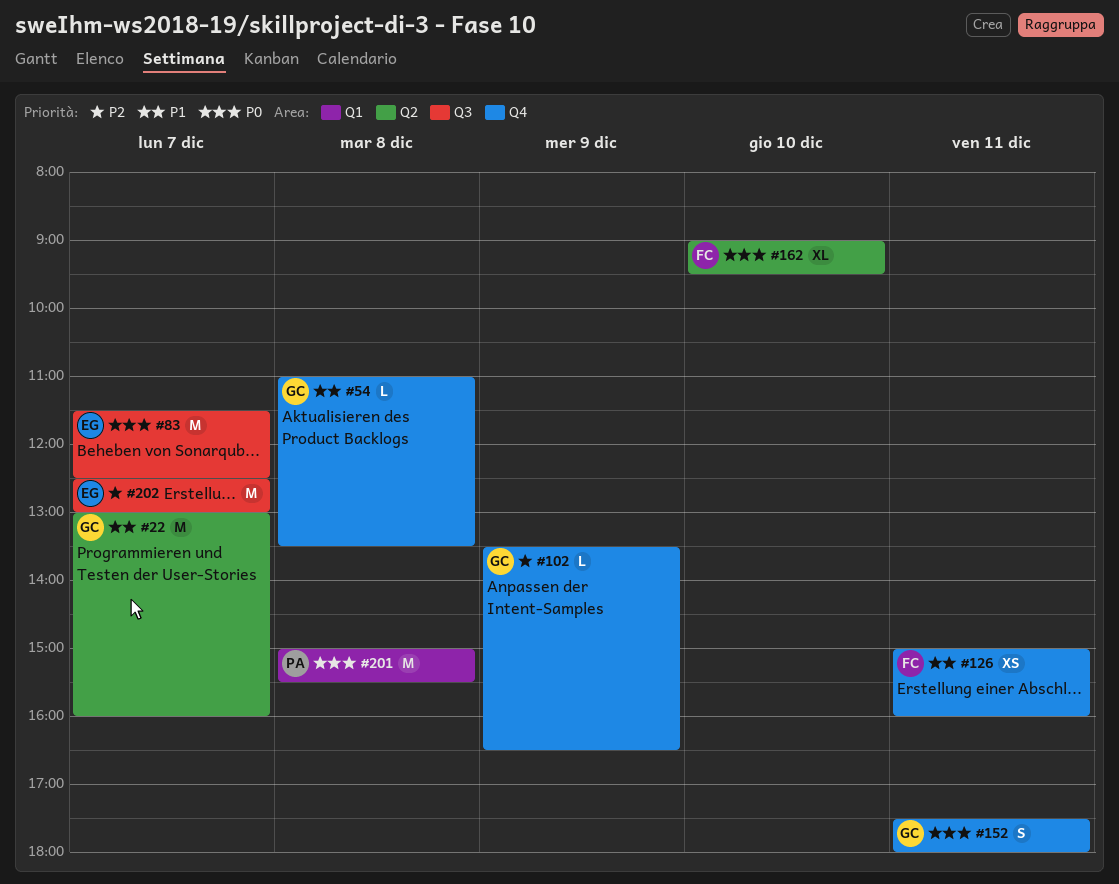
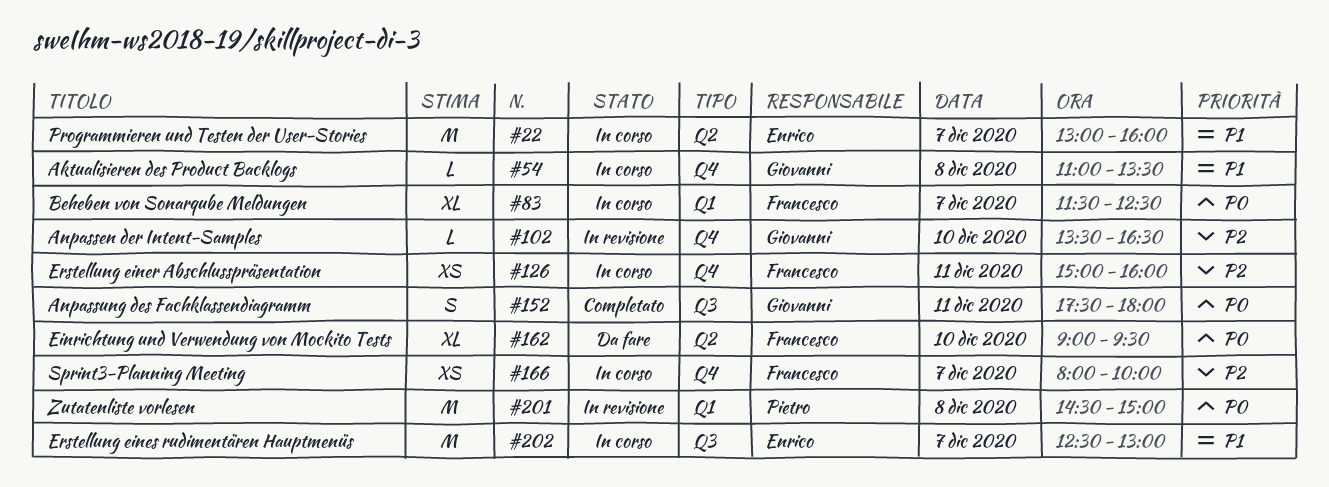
#22, owner: Giovanni -> Enrico
#83, owner: Enrico -> Francesco
#83, label: Q3 -> Q1
#83, estimate: M -> XL
#102, day: Dec 9 -> Dec 10
#126, priority: P1 -> P2
#152, label: Q4 -> Q3
#166: none -> present
#201, begins: 15:00 -> 14:30
#201, ends: 15:30 -> 15:00
#202, priority: P2 -> P1

